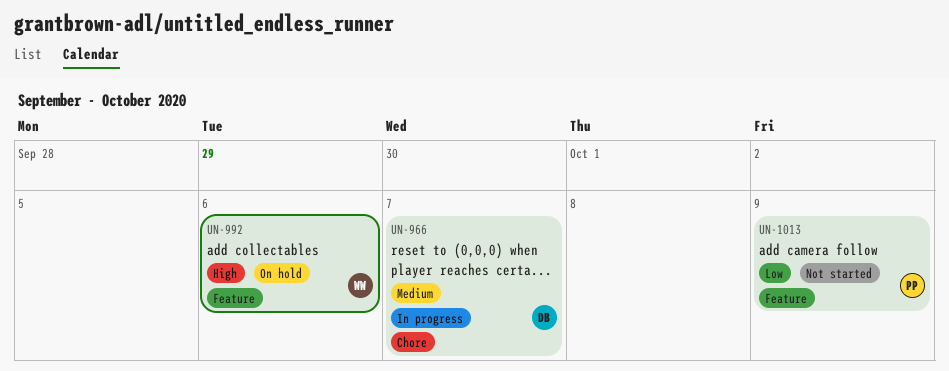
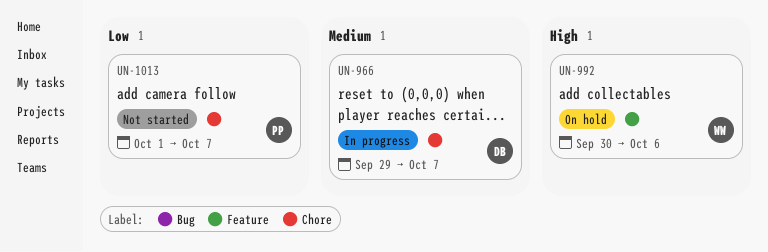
UN-1013, label: Feature -> Chore
UN-1013, due: Oct 9 -> Oct 7

